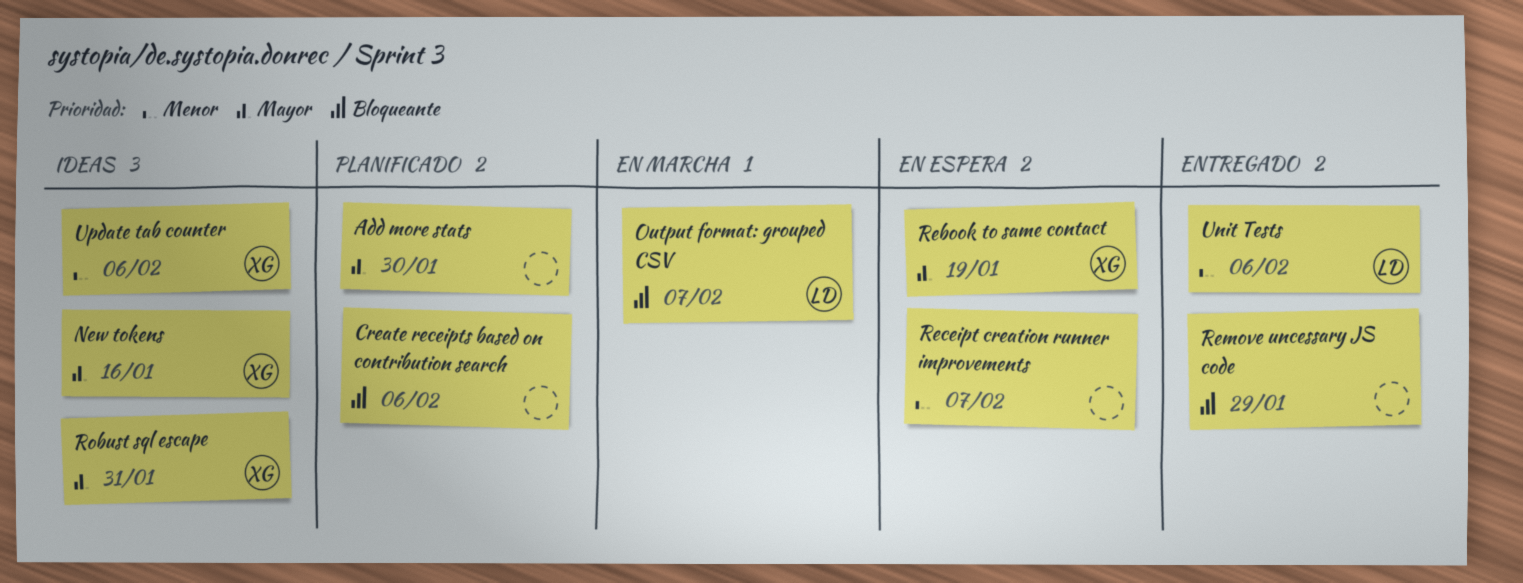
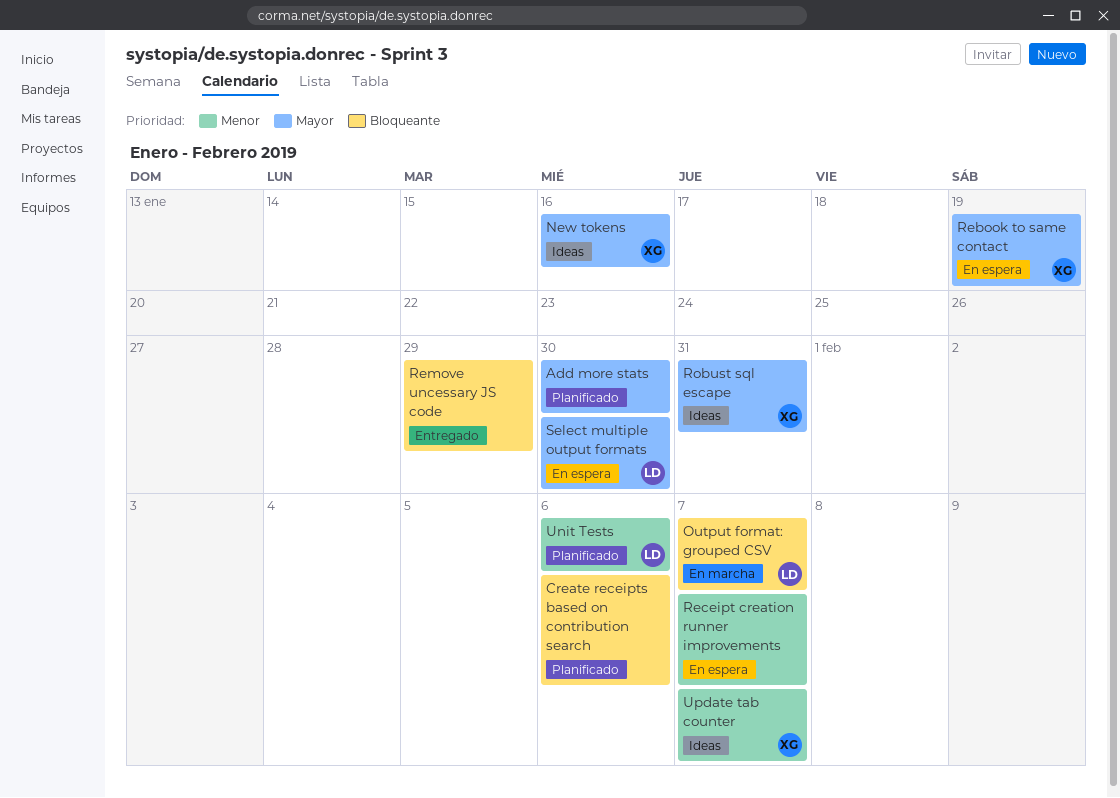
Select multiple output formats: none -> present
Unit Tests, status: Entregado -> Planificado
Update tab counter, due: Feb 6 -> Feb 7

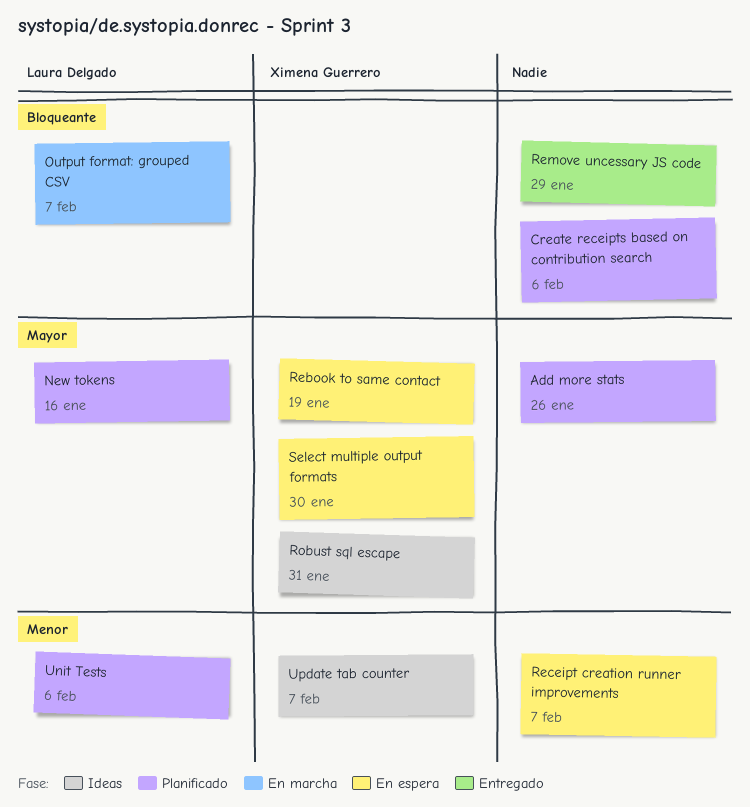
Add more stats, due: Jan 30 -> Jan 26
New tokens, status: Ideas -> Planificado
New tokens, owner: Ximena Guerrero -> Laura Delgado
Select multiple output formats, owner: Laura Delgado -> Ximena Guerrero

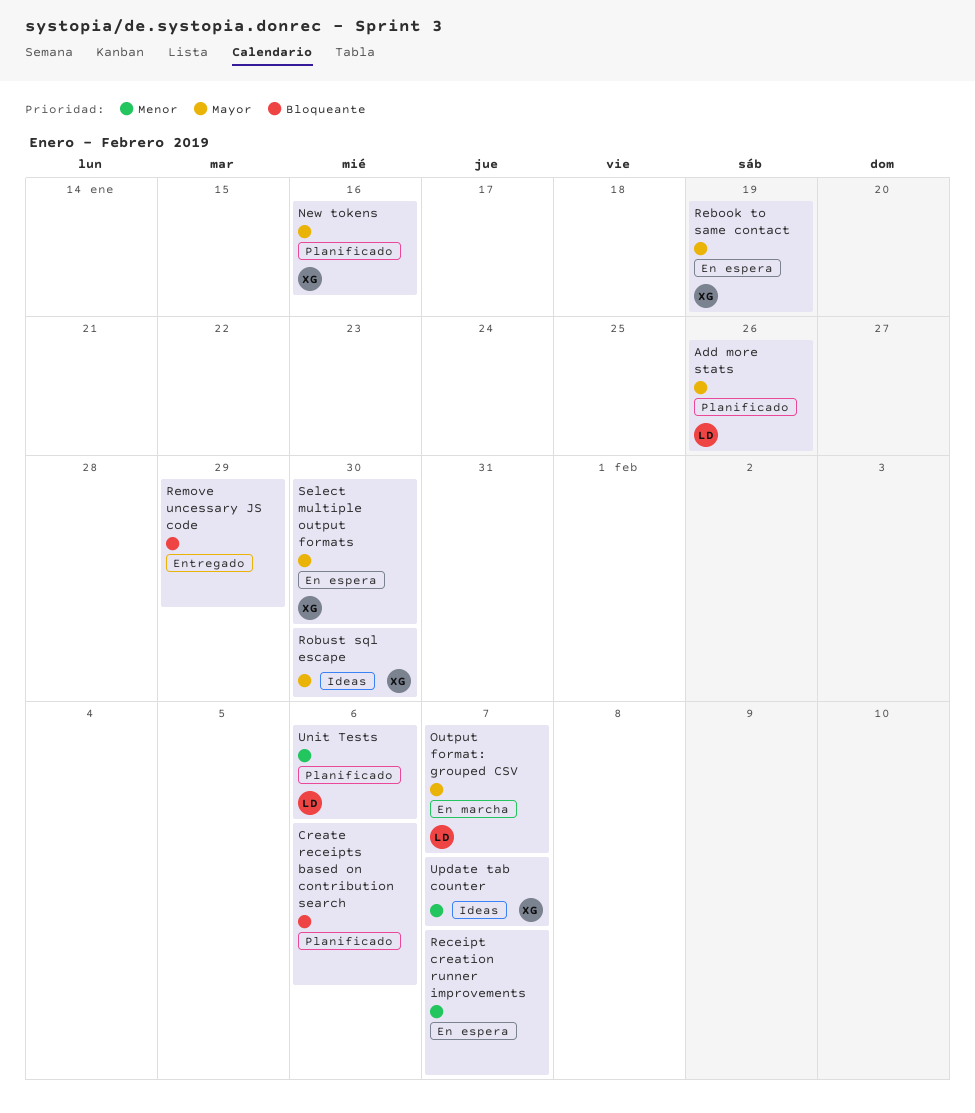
Add more stats, owner: none -> Laura Delgado
New tokens, owner: Laura Delgado -> Ximena Guerrero
Output format: grouped CSV, priority: Bloqueante -> Mayor
Robust sql escape, due: Jan 31 -> Jan 30

